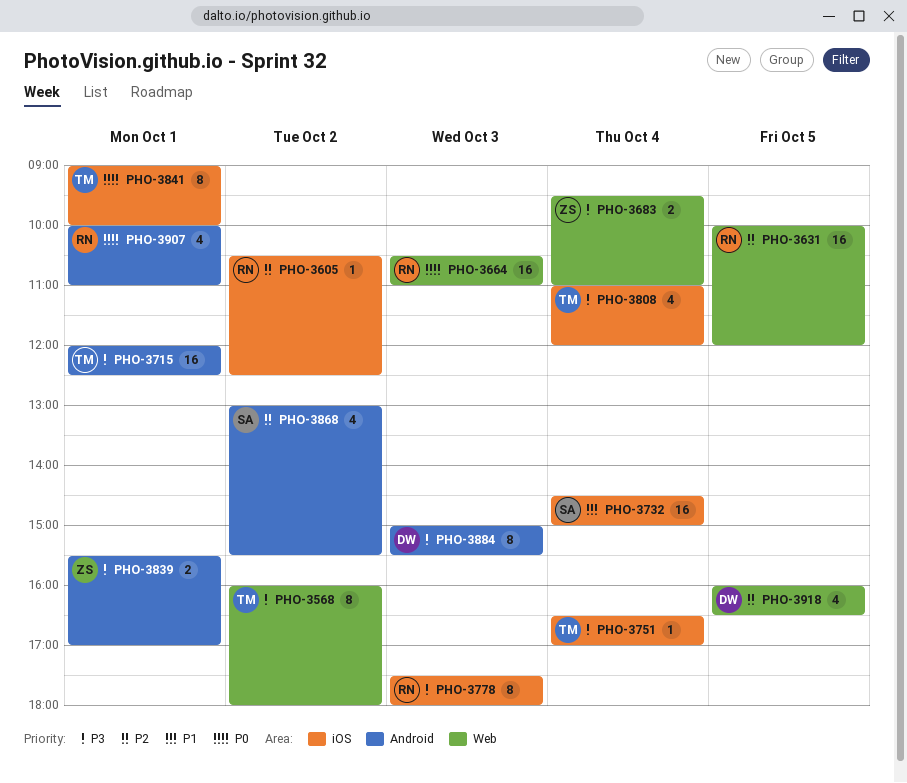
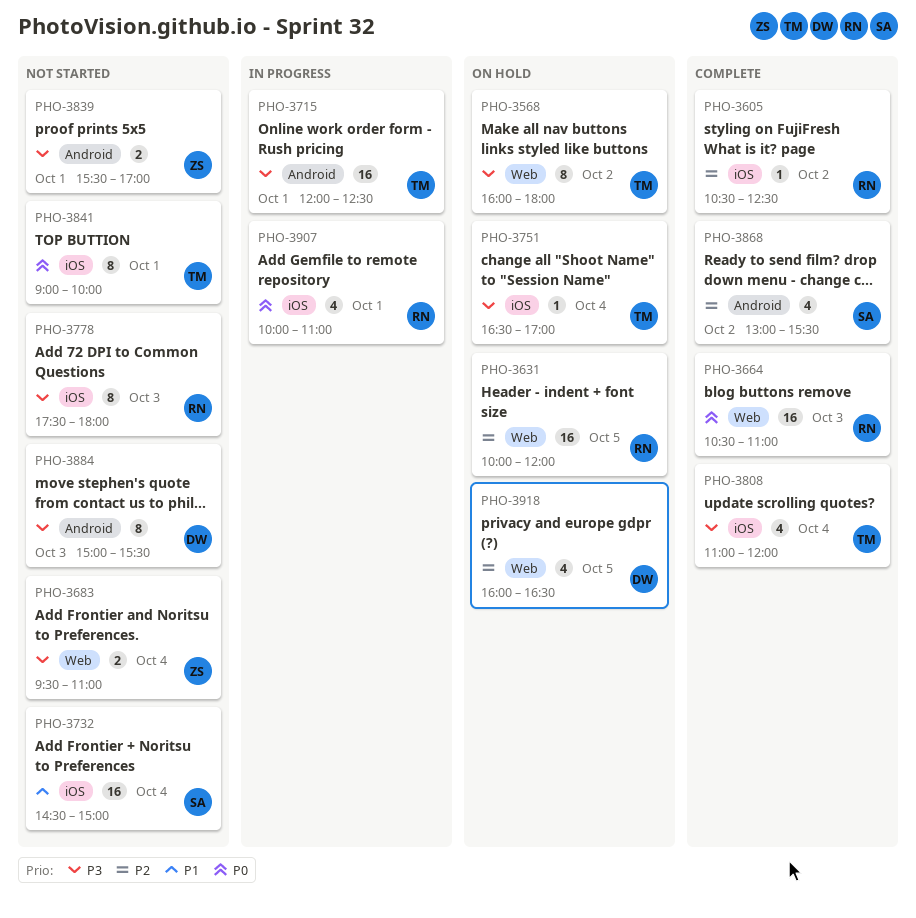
PHO-3907, label: Android -> iOS

